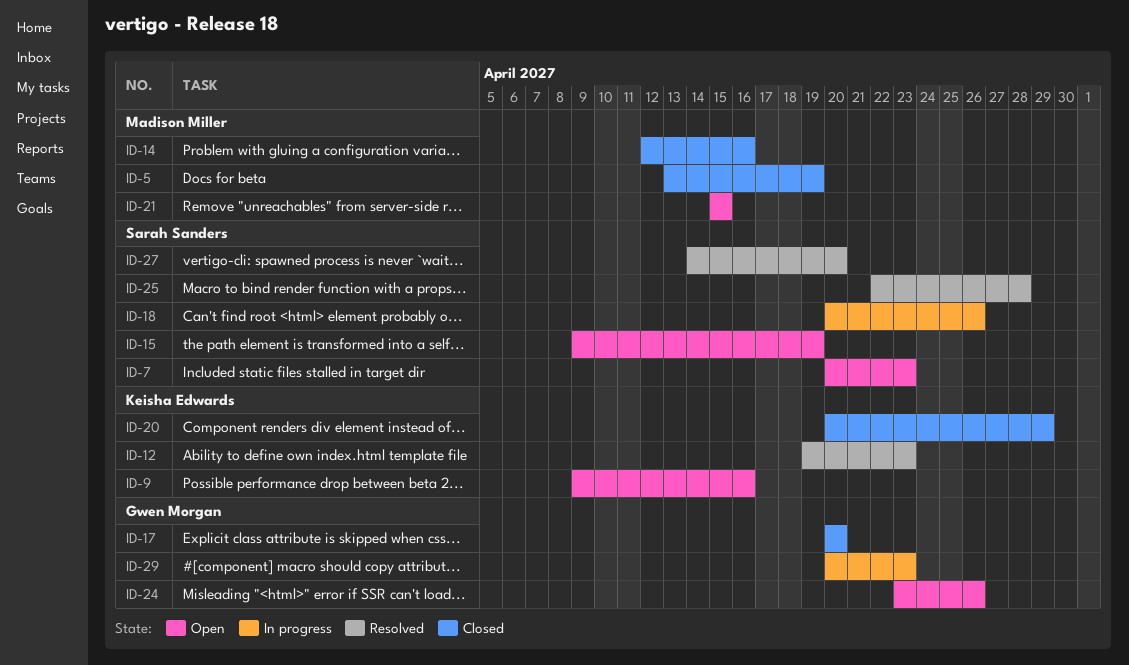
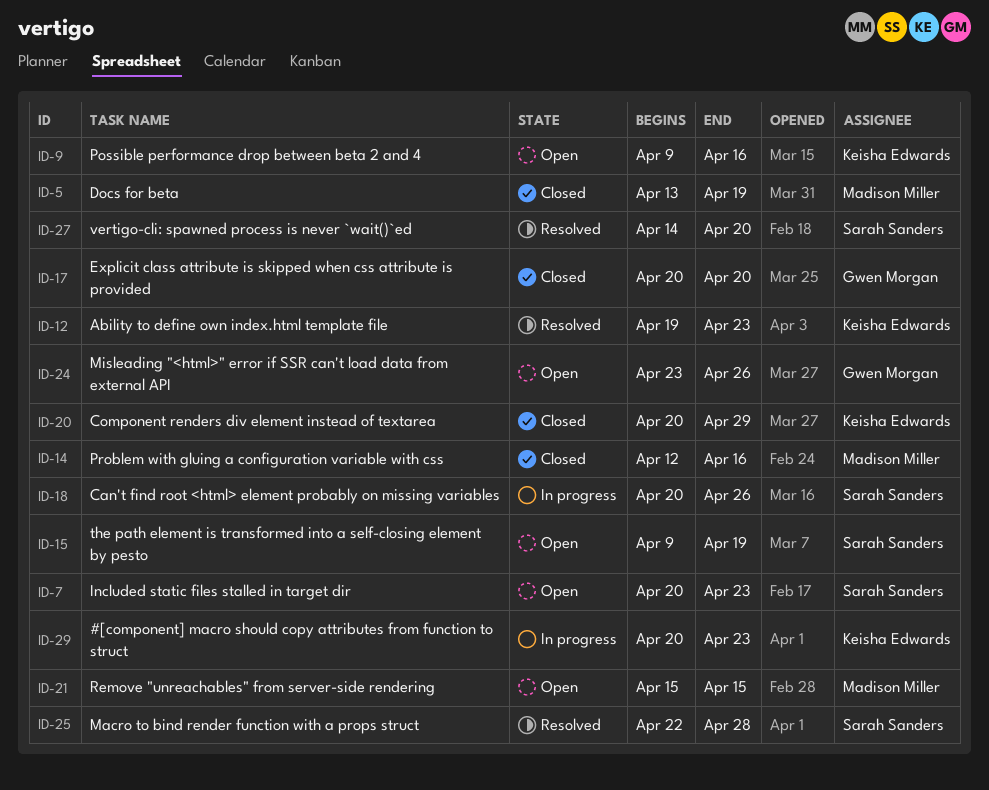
ID-29, owner: Gwen Morgan -> Keisha Edwards

